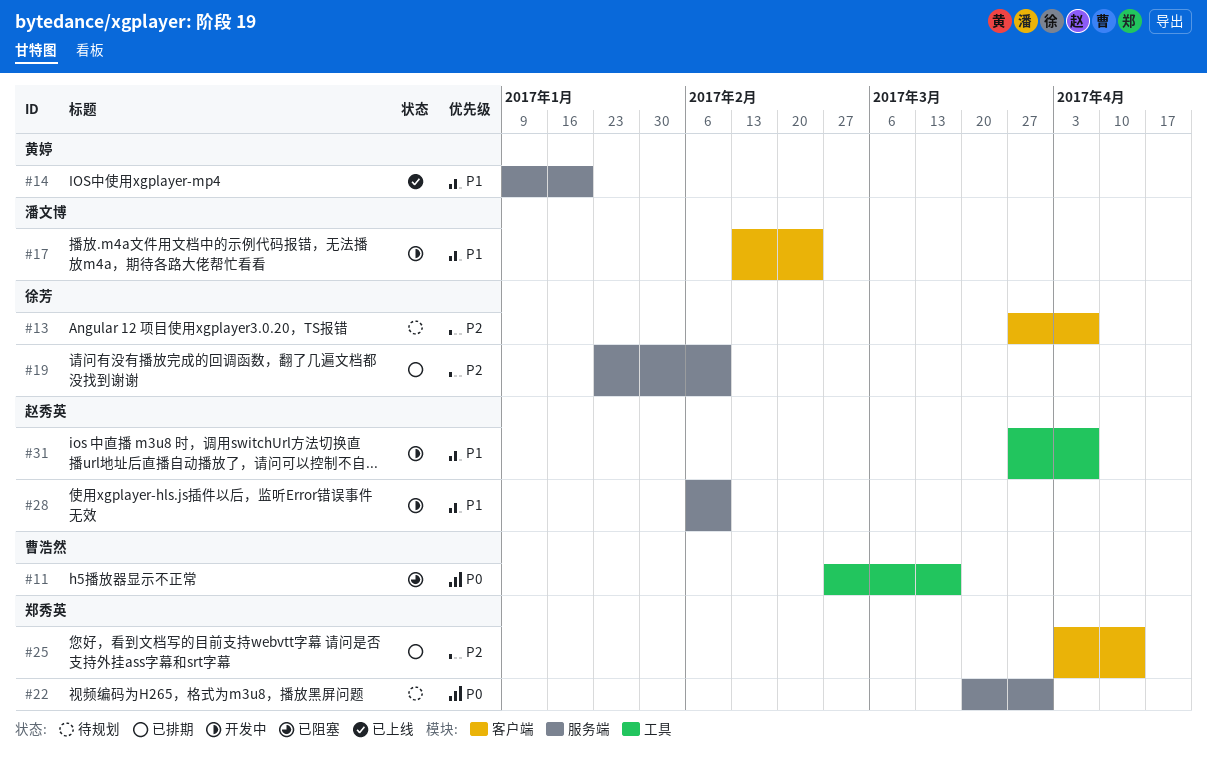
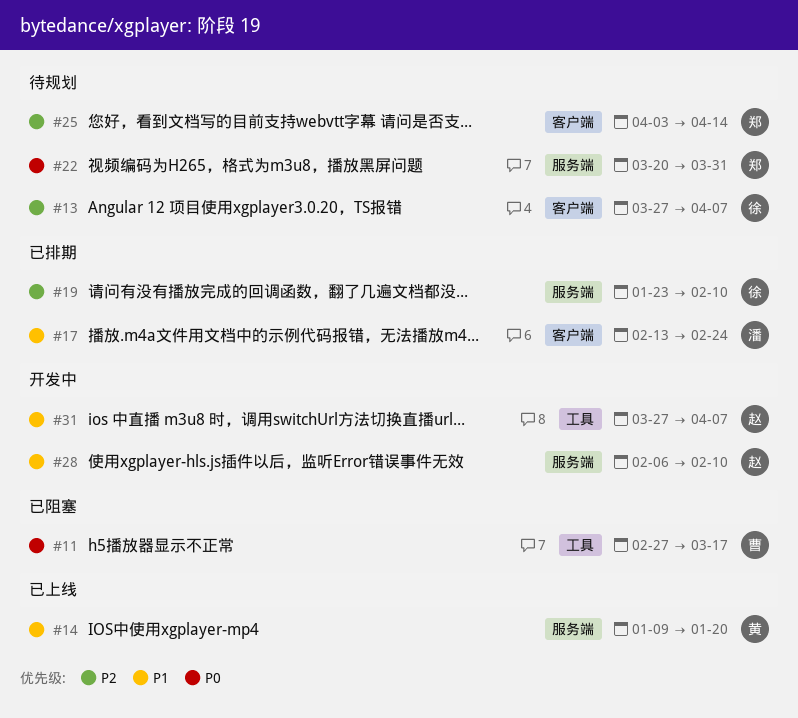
#17, status: 开发中 -> 已排期
#25, status: 已排期 -> 待规划

